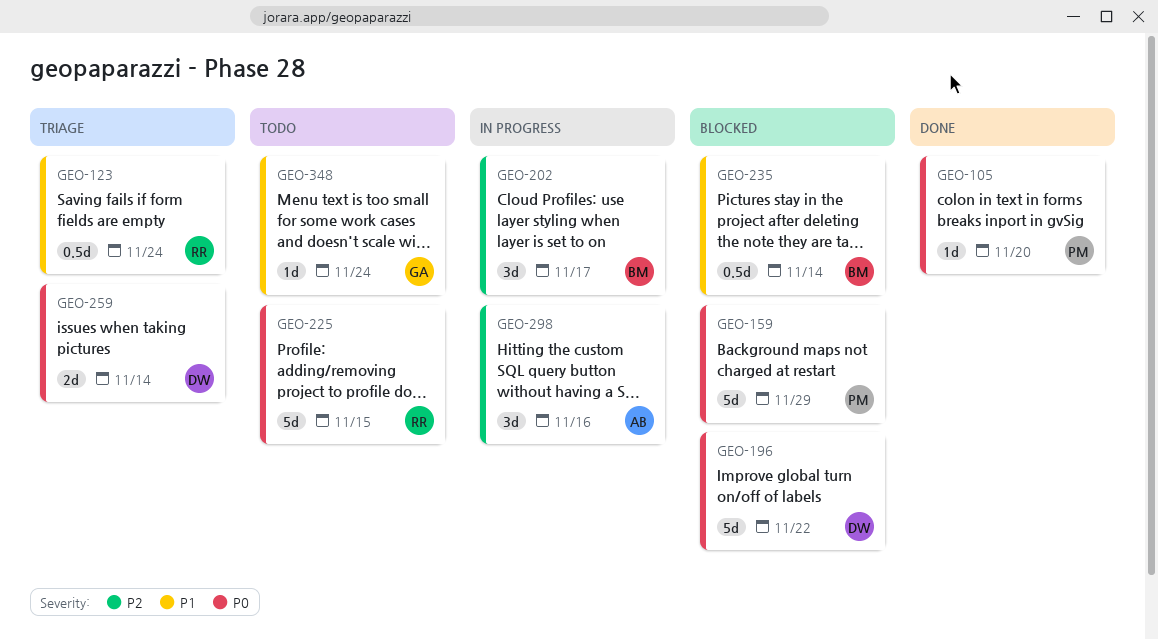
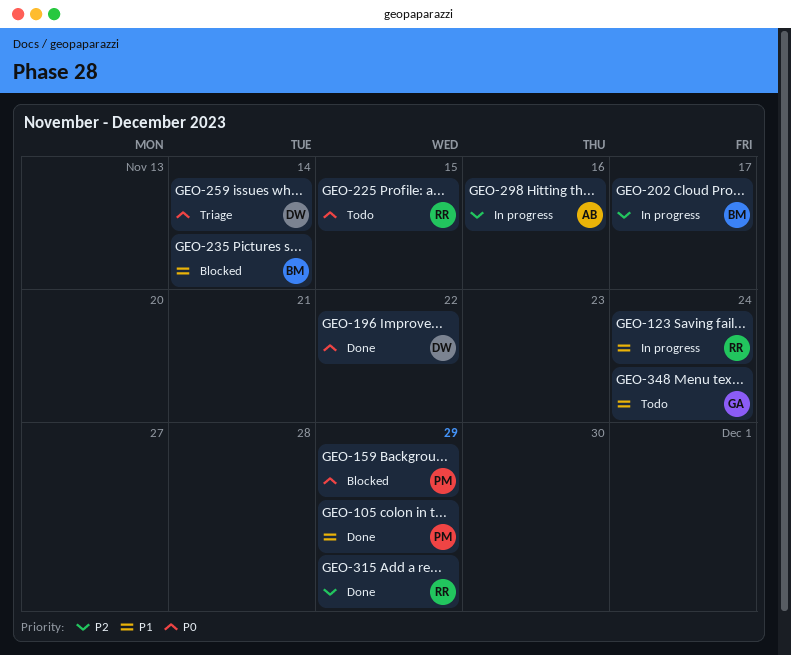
GEO-105, priority: P0 -> P1
GEO-105, due: Nov 20 -> Nov 29
GEO-123, status: Triage -> In progress
GEO-196, status: Blocked -> Done
GEO-315: none -> present

